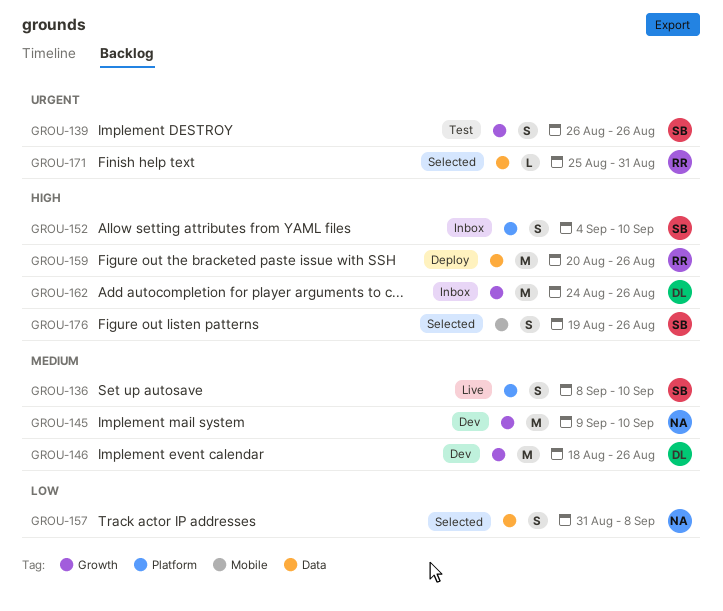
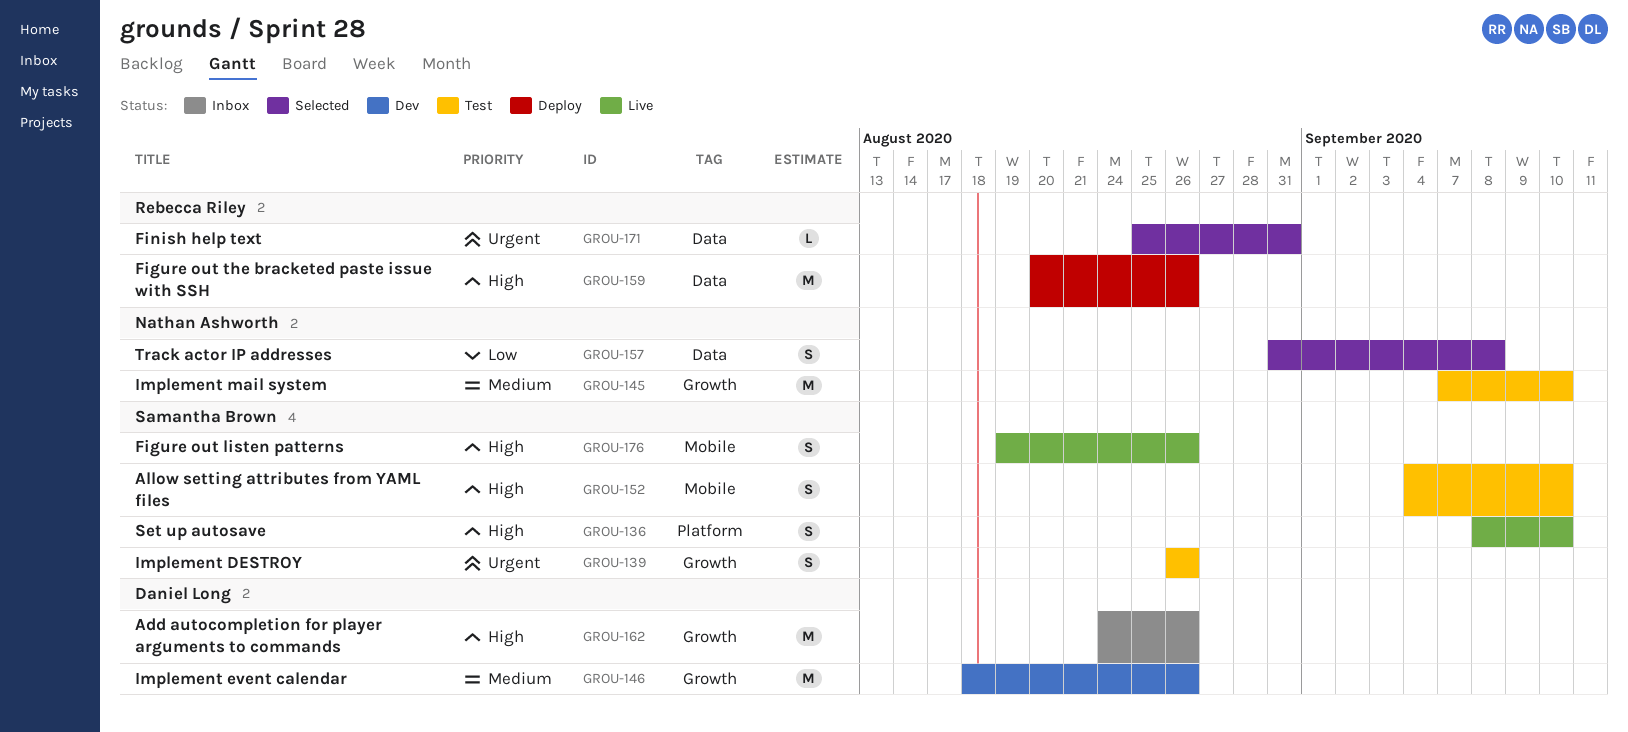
GROU-136, priority: Medium -> High
GROU-145, status: Dev -> Test
GROU-145, start: Sep 9 -> Sep 7
GROU-152, status: Inbox -> Test
GROU-152, label: Platform -> Mobile
GROU-176, status: Selected -> Live

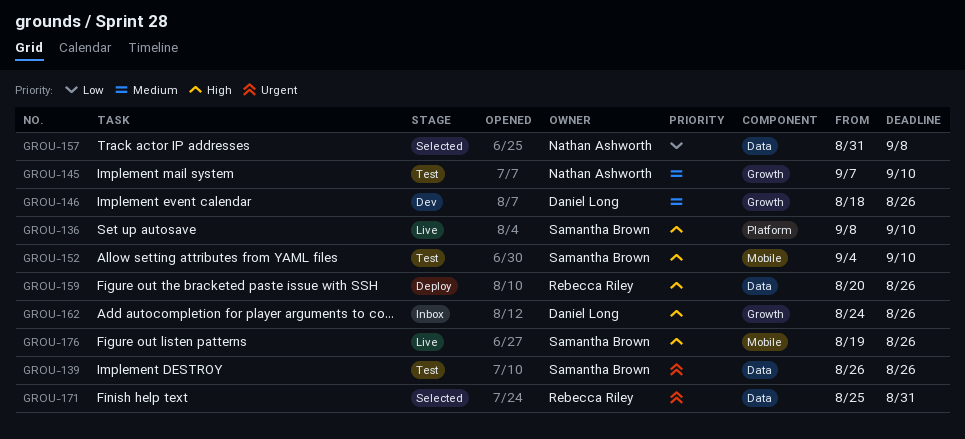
GROU-139, label: Growth -> Data

